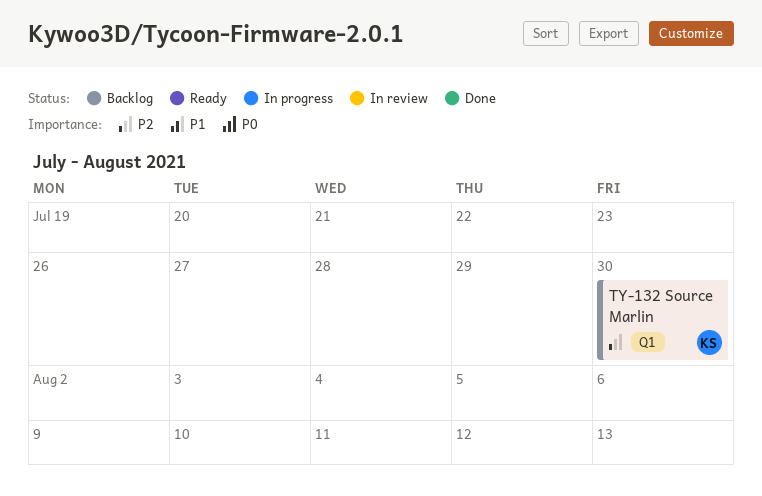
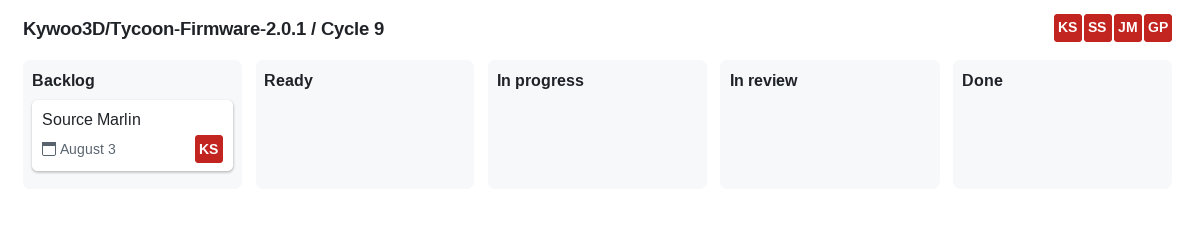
Source Marlin, due: Jul 30 -> Aug 3

